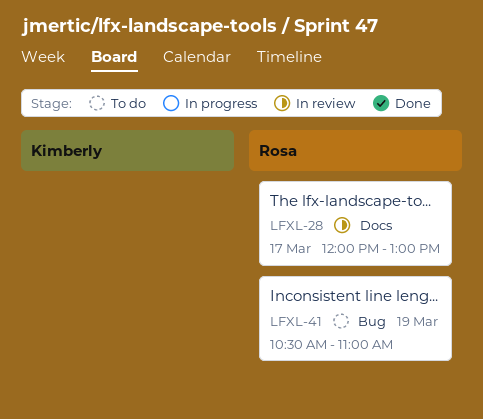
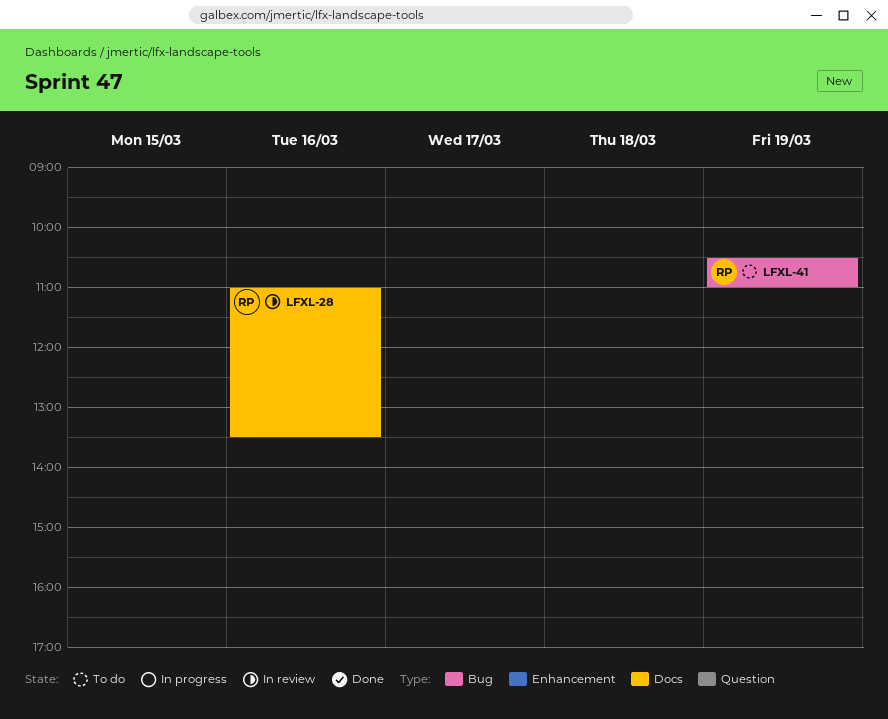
LFXL-28, day: Mar 17 -> Mar 16
LFXL-28, begins: 12:00 -> 11:00
LFXL-28, ends: 13:00 -> 13:30

